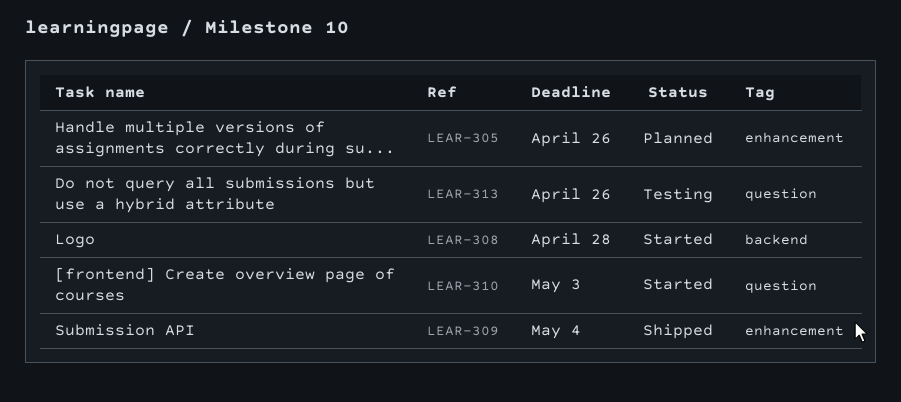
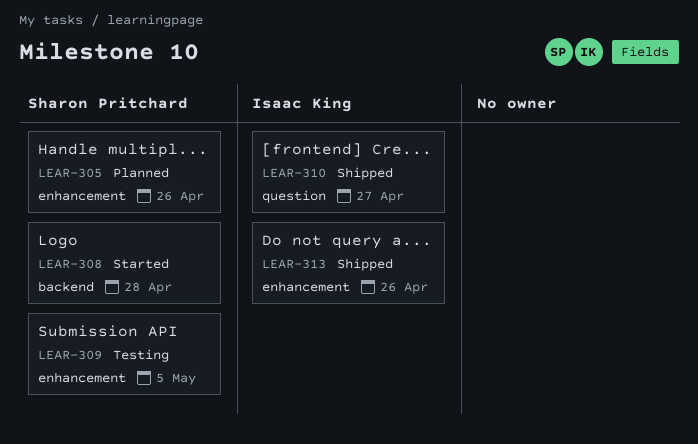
LEAR-309, status: Shipped -> Testing
LEAR-309, due: May 4 -> May 5
LEAR-310, status: Started -> Shipped
LEAR-310, due: May 3 -> Apr 27
LEAR-313, status: Testing -> Shipped
LEAR-313, label: question -> enhancement

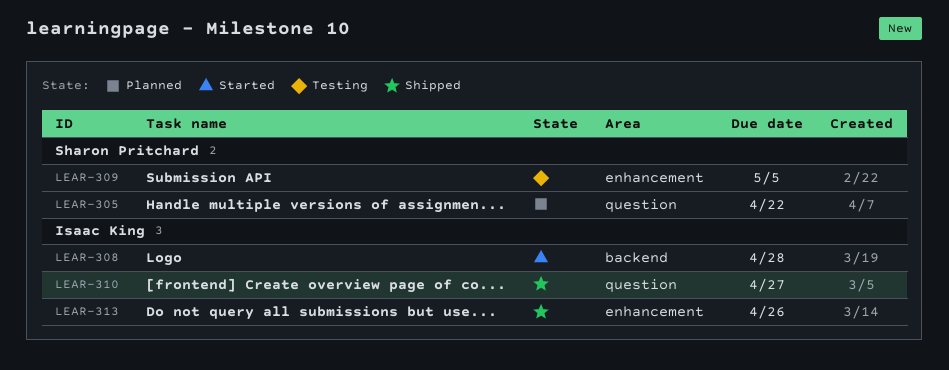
LEAR-305, label: enhancement -> question
LEAR-305, due: Apr 26 -> Apr 22
LEAR-308, owner: Sharon Pritchard -> Isaac King

